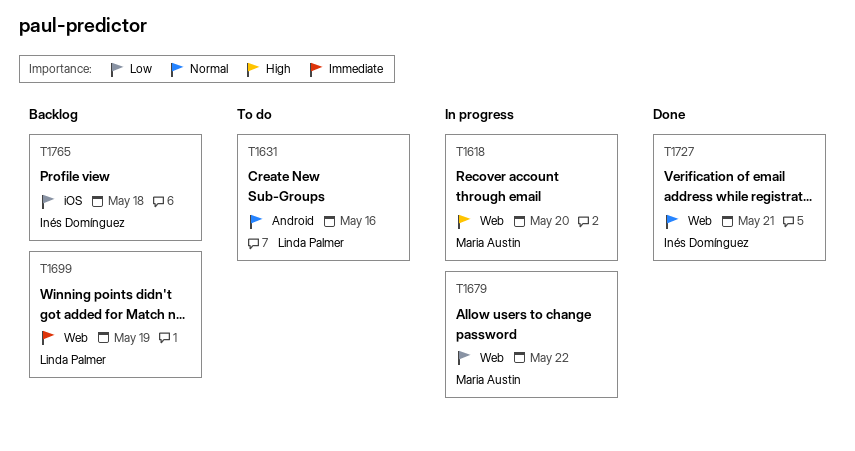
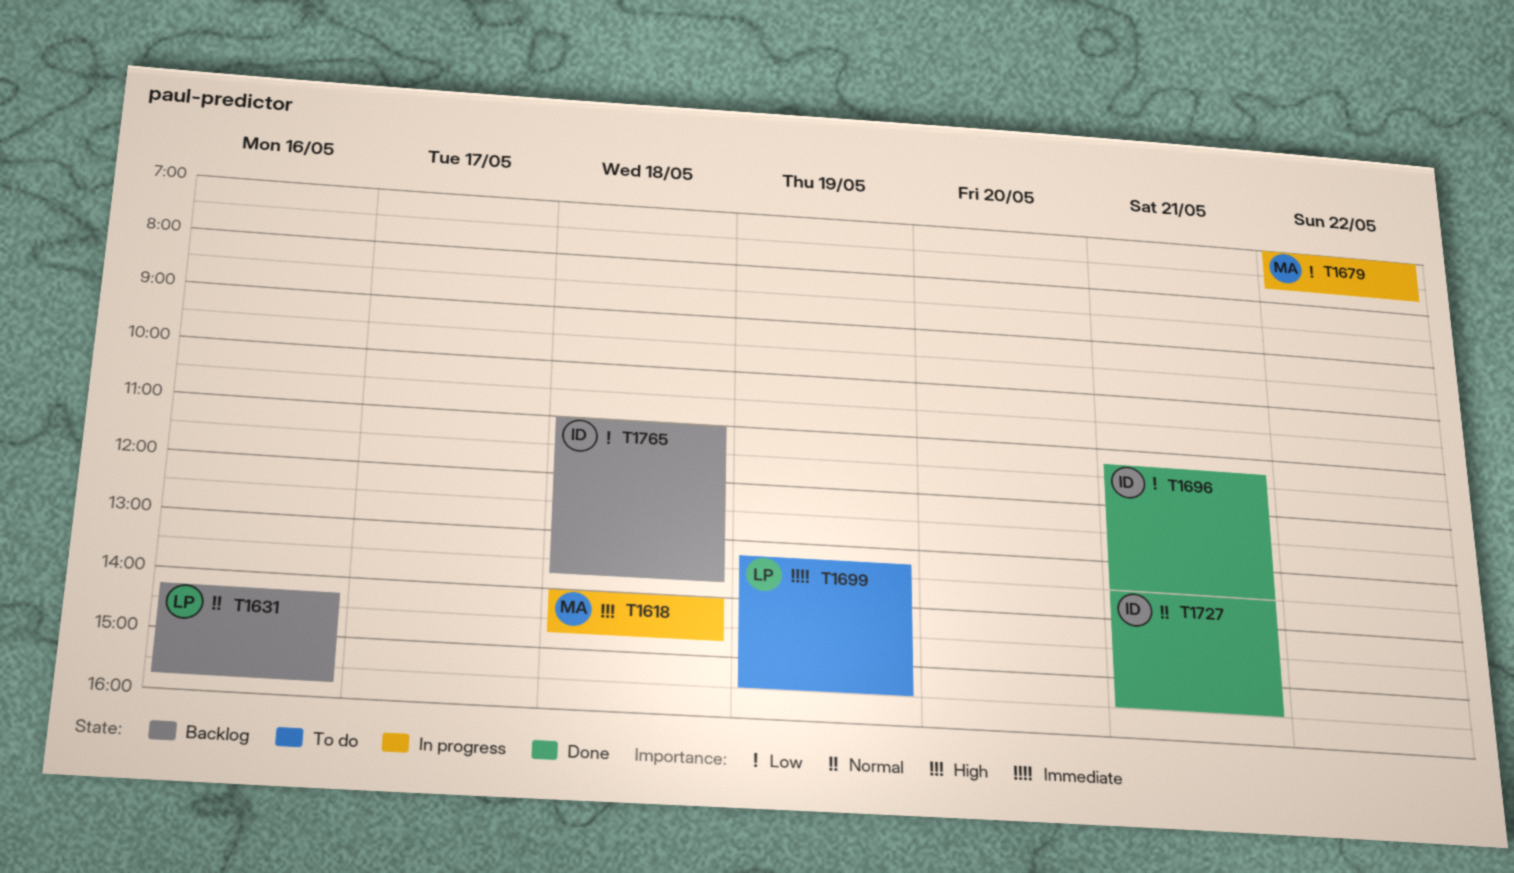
T1618, day: May 20 -> May 18
T1631, status: To do -> Backlog
T1696: none -> present
T1699, status: Backlog -> To do

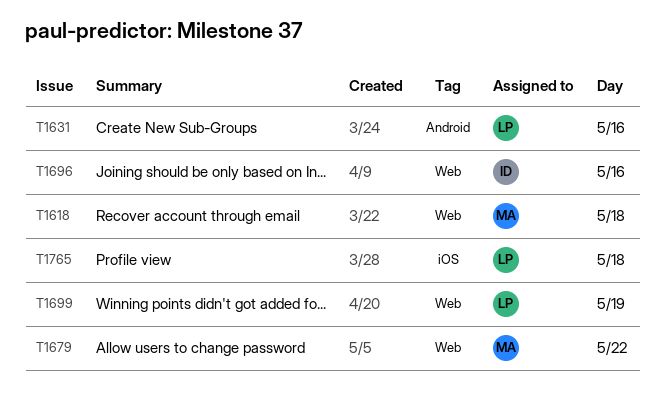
T1696, day: May 21 -> May 16
T1727: present -> none
T1765, owner: ID -> LP

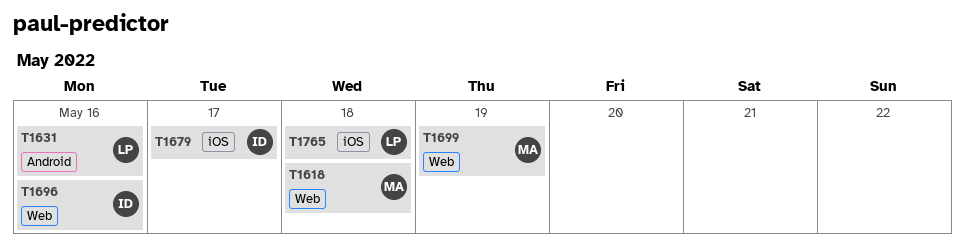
T1679, owner: MA -> ID
T1679, label: Web -> iOS
T1679, day: May 22 -> May 17
T1699, owner: LP -> MA

